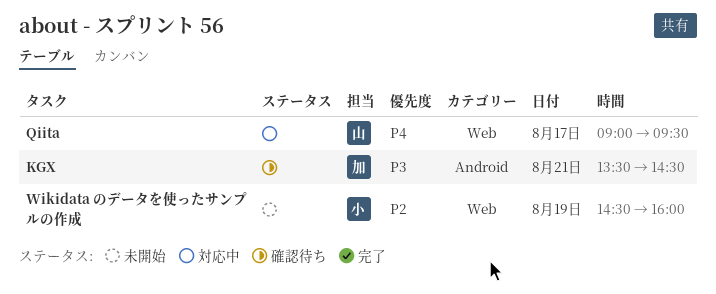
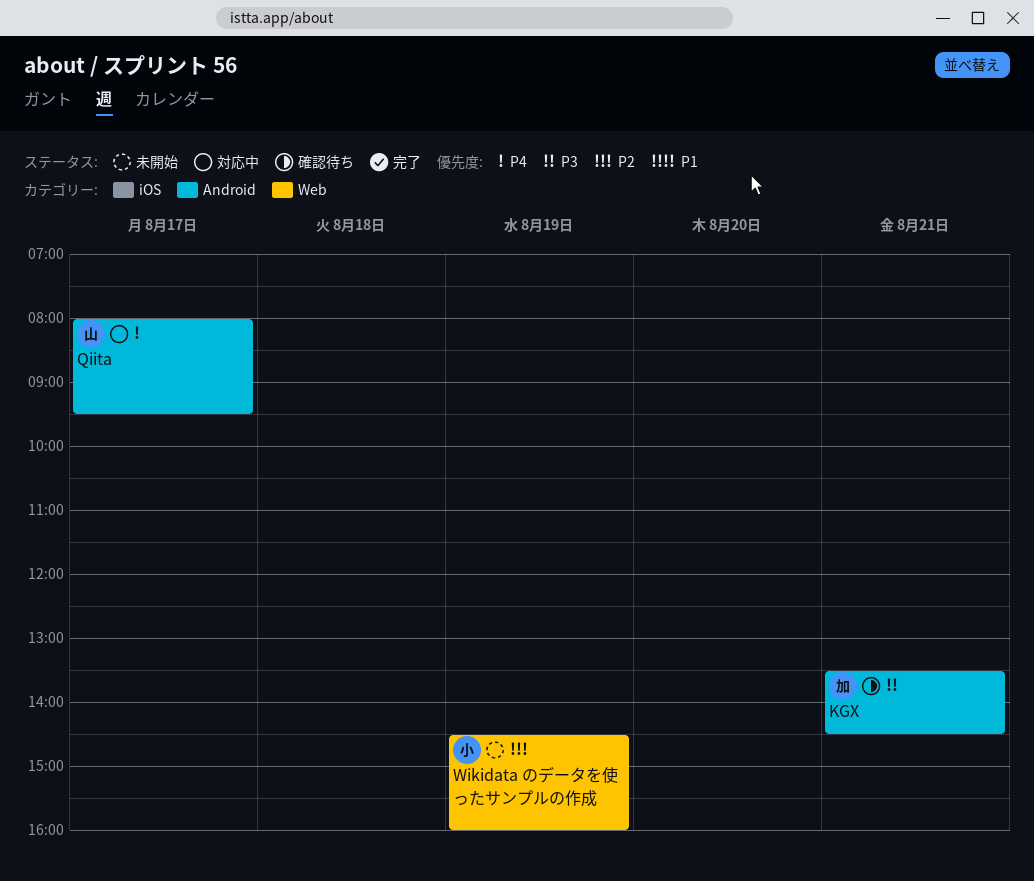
Qiita, label: Web -> Android
Qiita, begins: 09:00 -> 08:00

